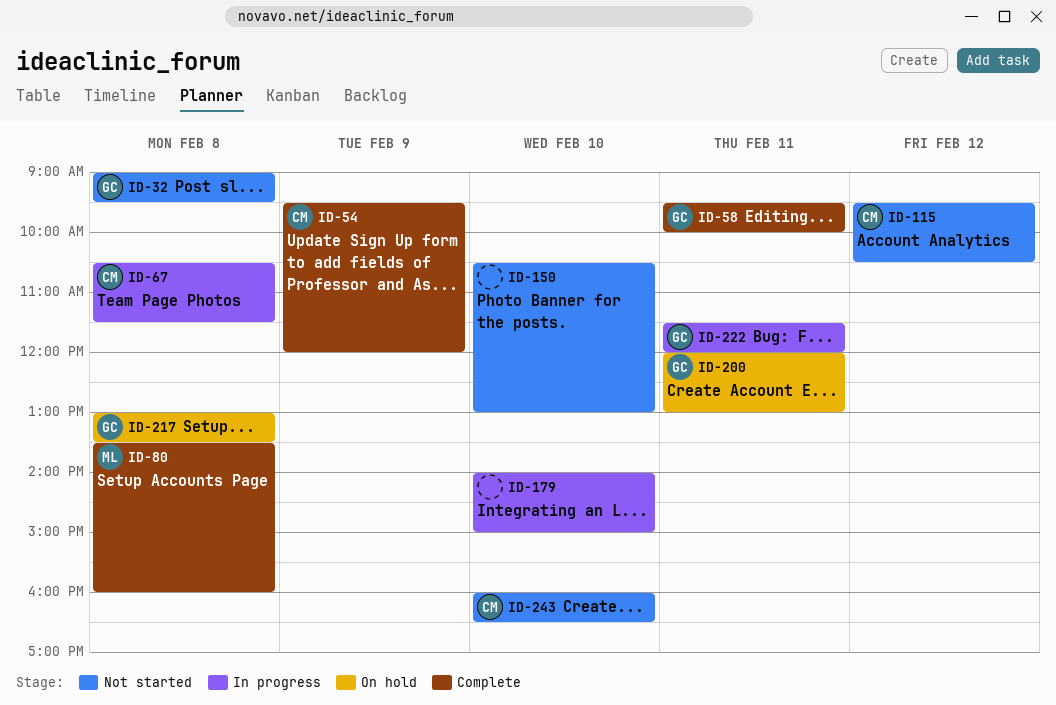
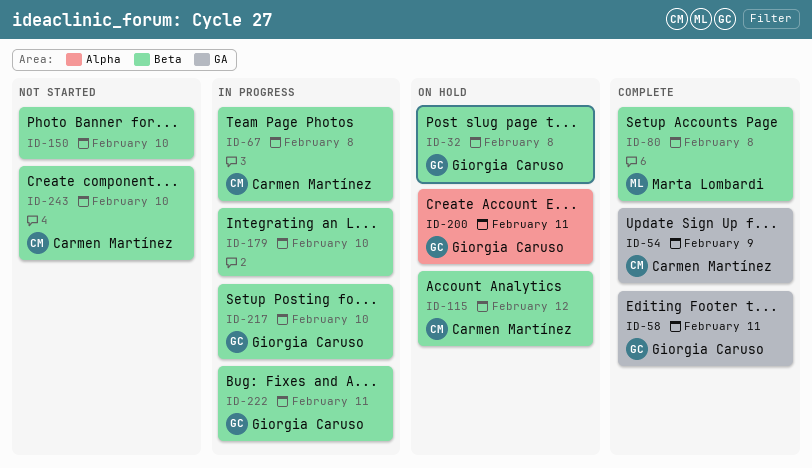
ID-32, status: Not started -> On hold
ID-115, status: Not started -> On hold
ID-217, status: On hold -> In progress
ID-217, day: Feb 8 -> Feb 10

